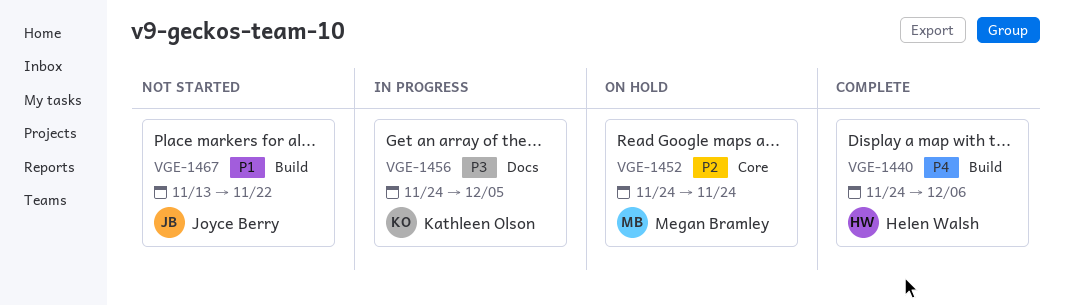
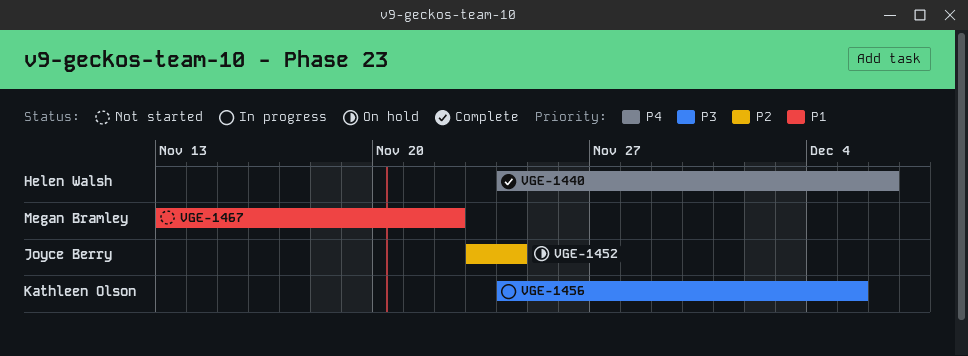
VGE-1452, owner: Megan Bramley -> Joyce Berry
VGE-1452, start: Nov 24 -> Nov 23
VGE-1467, owner: Joyce Berry -> Megan Bramley

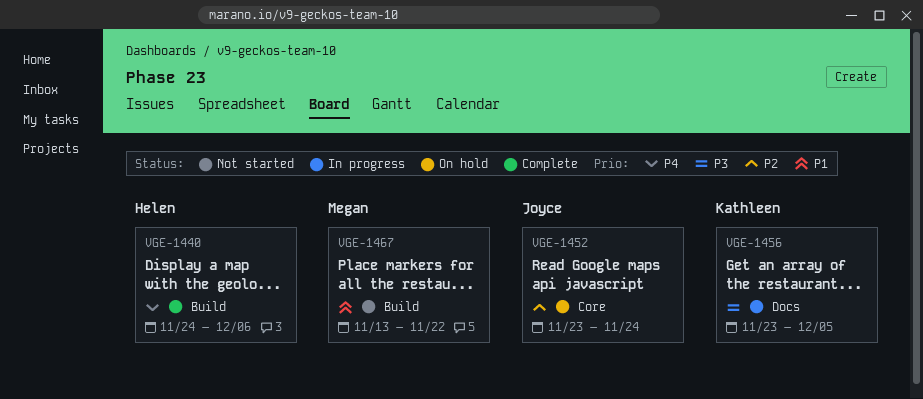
VGE-1456, start: Nov 24 -> Nov 23

